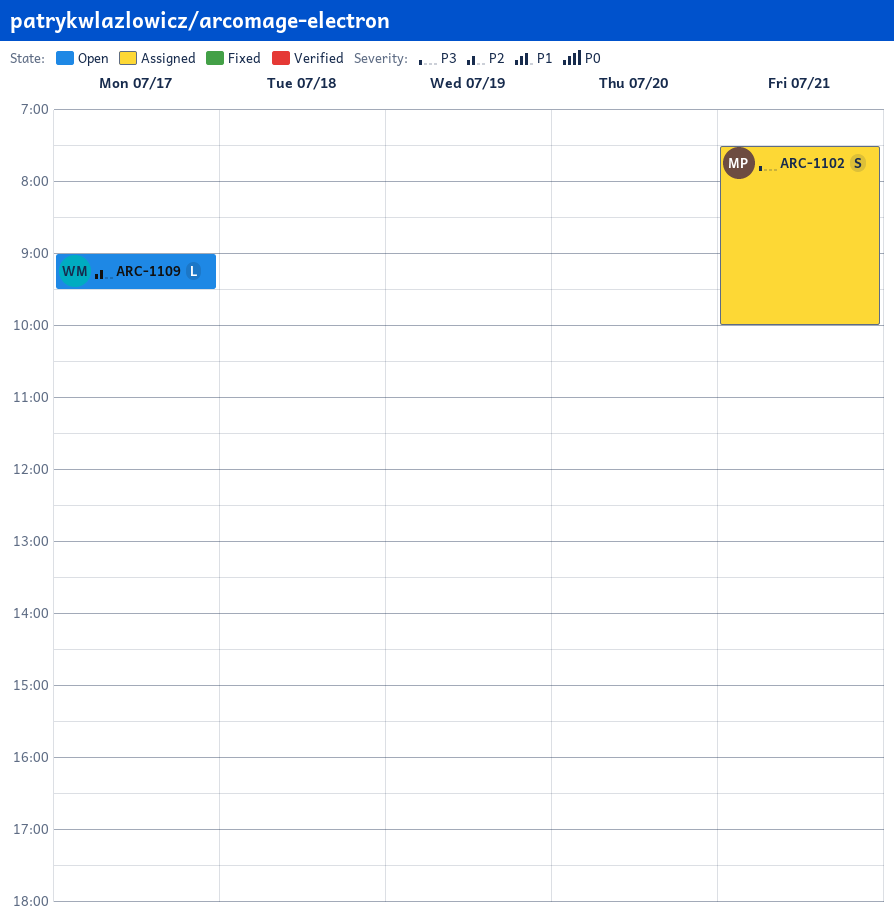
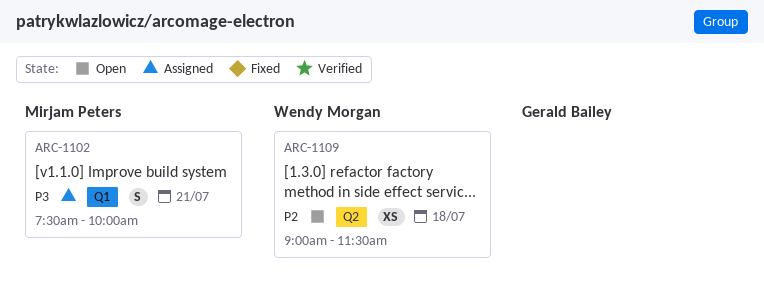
ARC-1109, estimate: L -> XS
ARC-1109, day: Jul 17 -> Jul 18
ARC-1109, ends: 09:30 -> 11:30

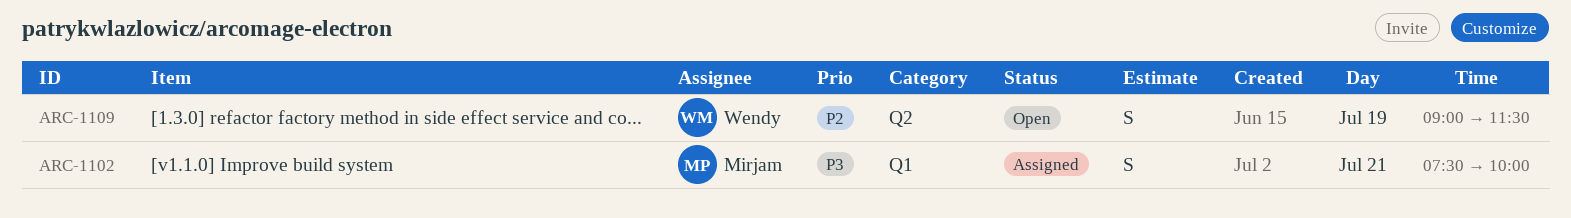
ARC-1109, estimate: XS -> S
ARC-1109, day: Jul 18 -> Jul 19

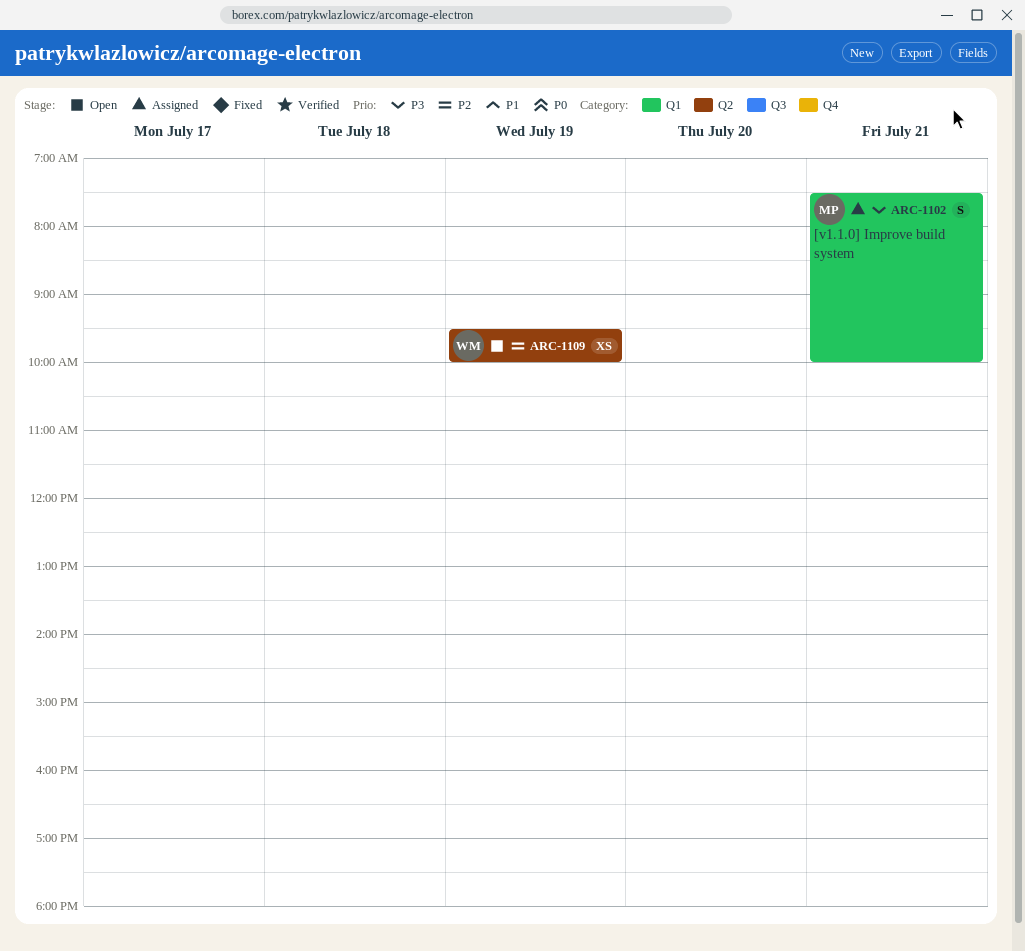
ARC-1109, estimate: S -> XS
ARC-1109, begins: 09:00 -> 09:30
ARC-1109, ends: 11:30 -> 10:00

